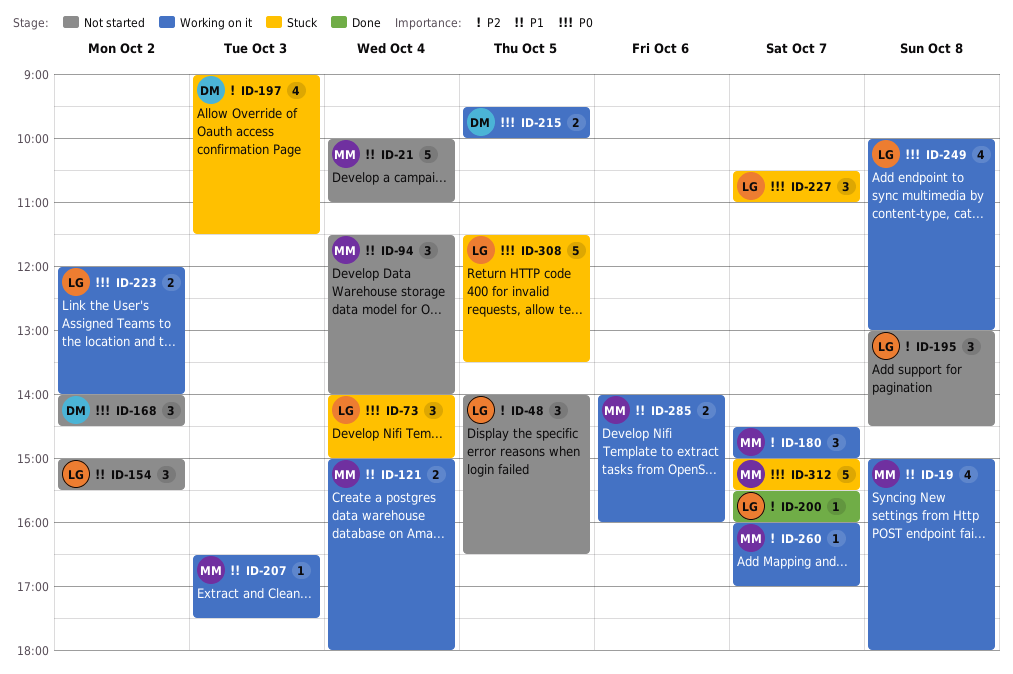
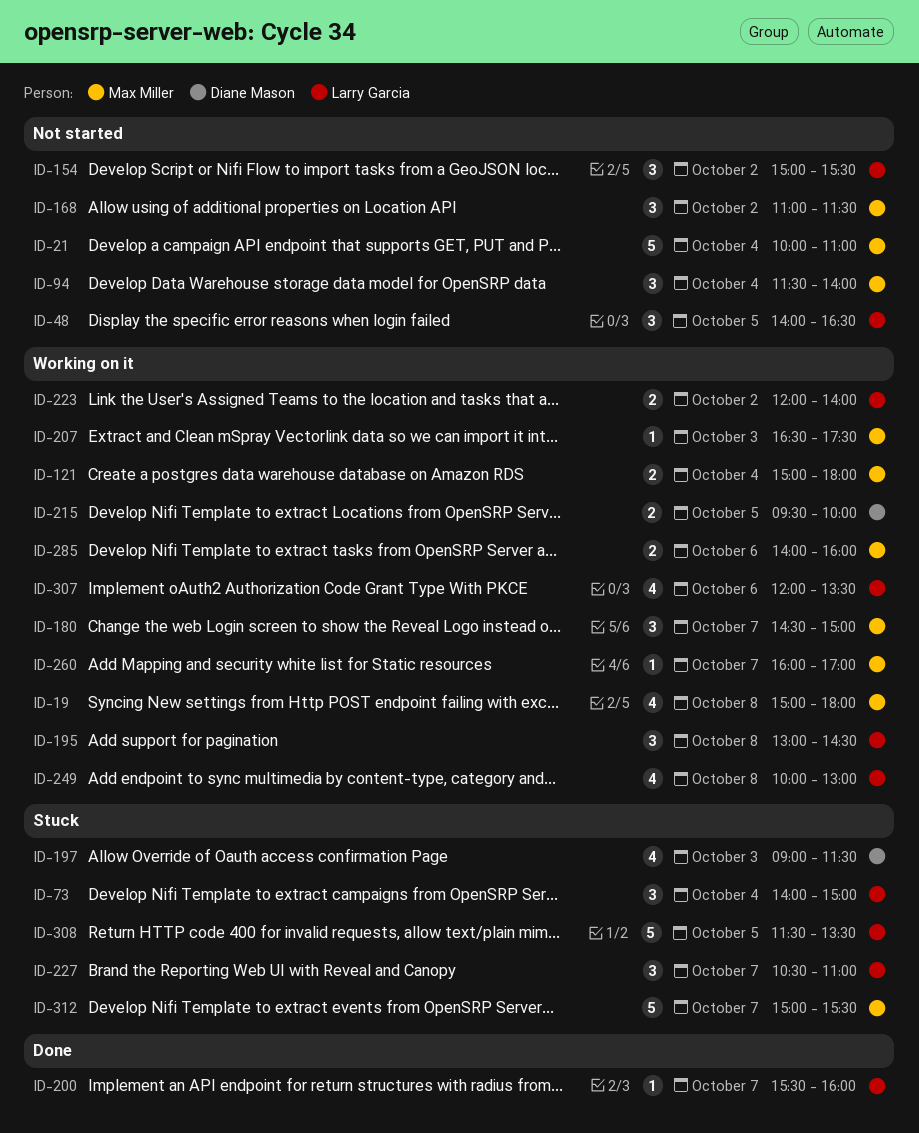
ID-168, owner: Diane Mason -> Max Miller
ID-168, begins: 14:00 -> 11:00
ID-168, ends: 14:30 -> 11:30
ID-195, status: Not started -> Working on it
ID-307: none -> present

